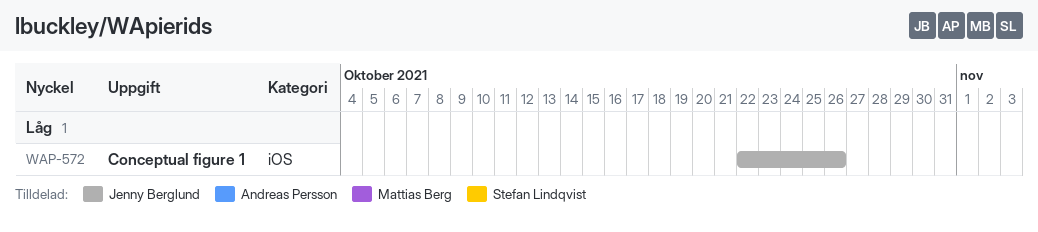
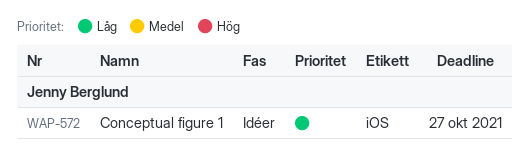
WAP-572, due: Oct 26 -> Oct 27

